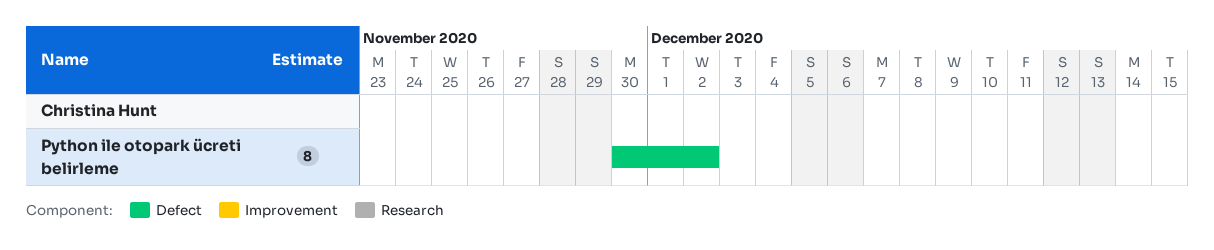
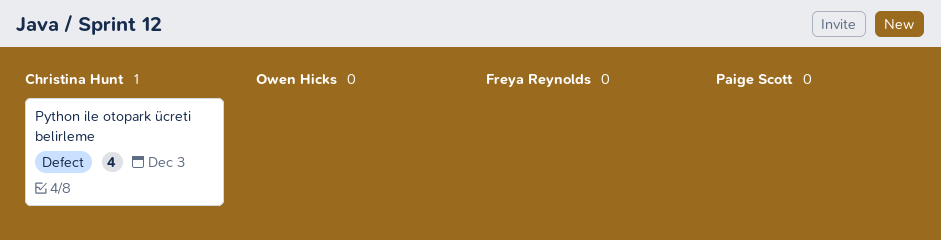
Python ile otopark ücreti belirleme, estimate: 8 -> 4
Python ile otopark ücreti belirleme, due: Dec 2 -> Dec 3

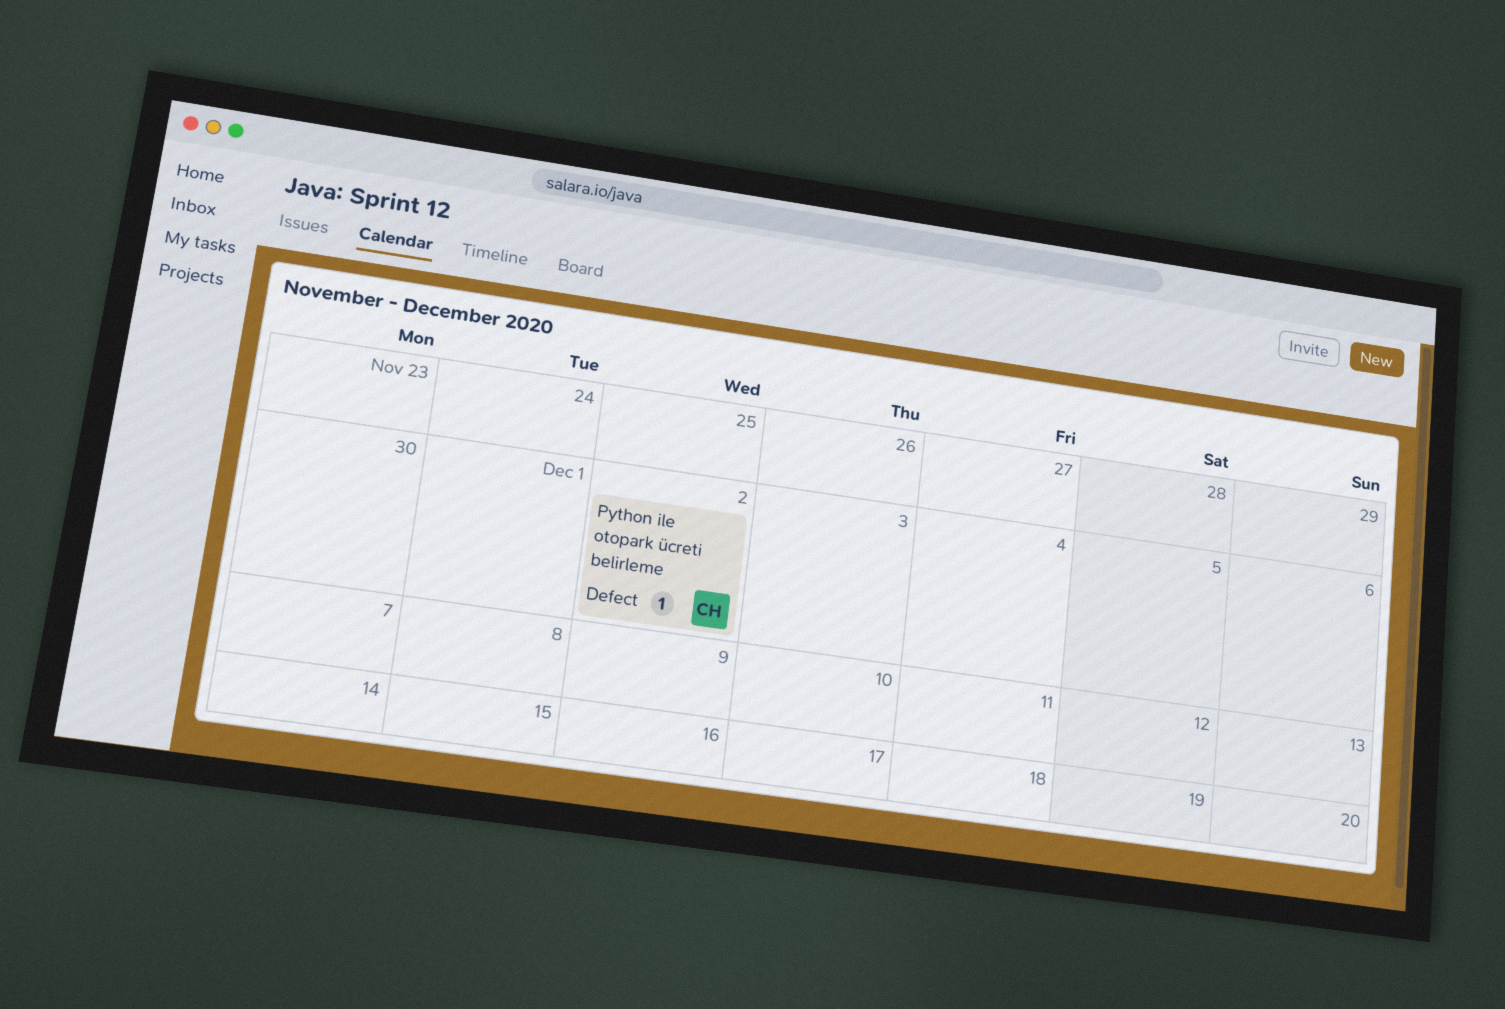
Python ile otopark ücreti belirleme, estimate: 4 -> 1
Python ile otopark ücreti belirleme, due: Dec 3 -> Dec 2

